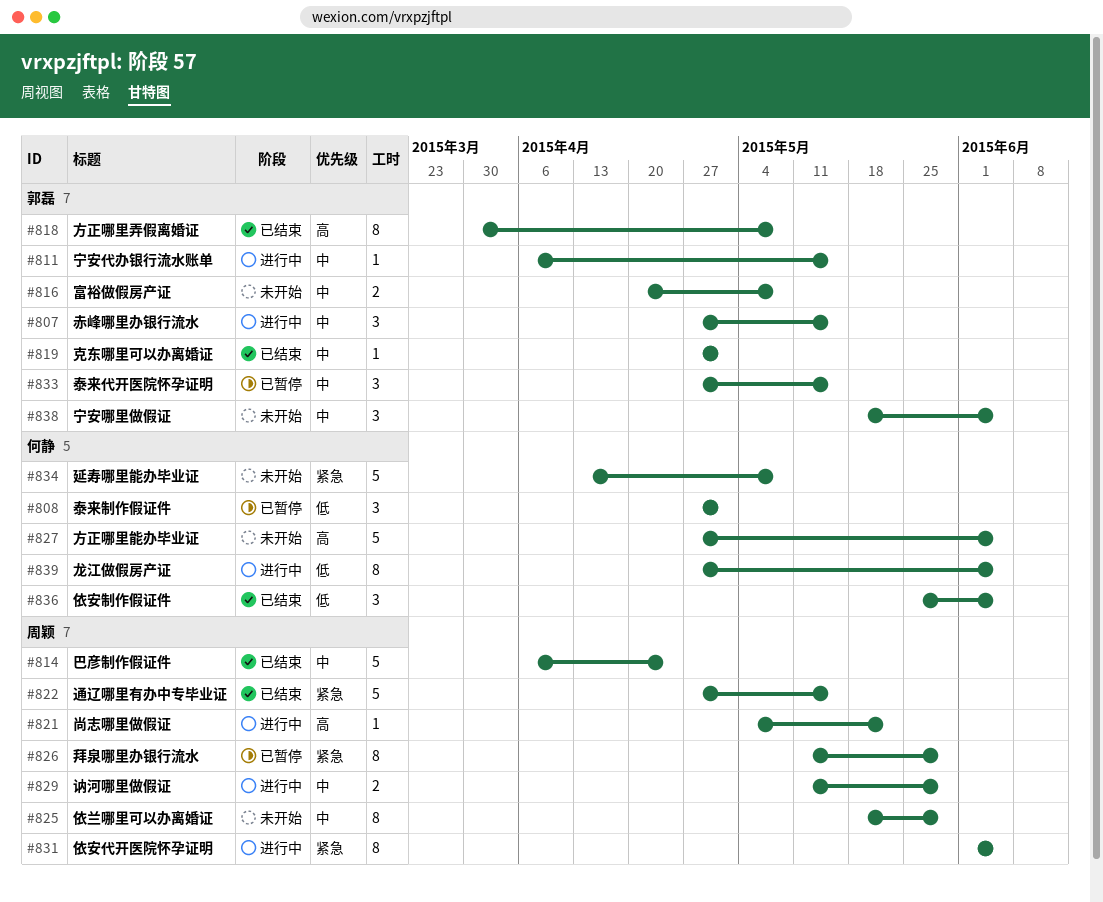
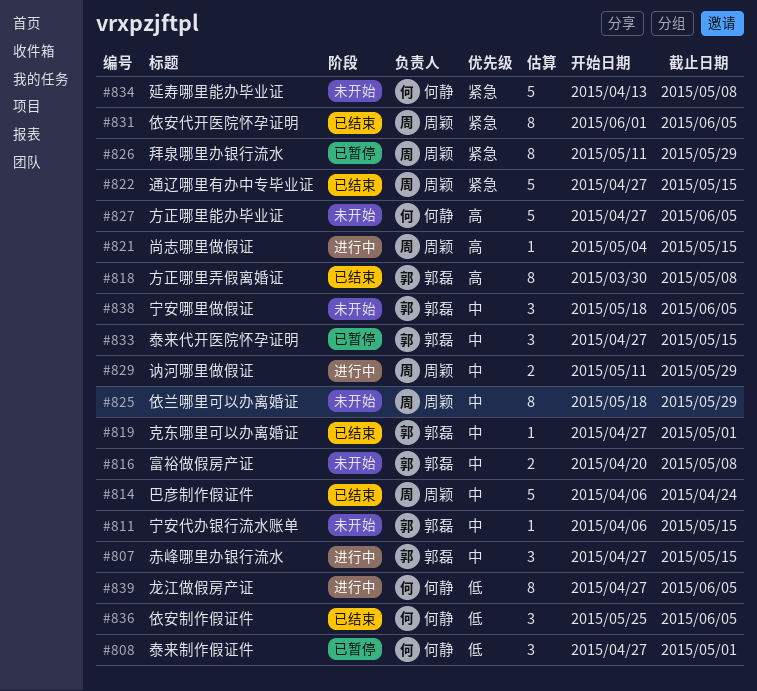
#811, status: 进行中 -> 未开始
#821, due: May 22 -> May 15
#831, status: 进行中 -> 已结束

